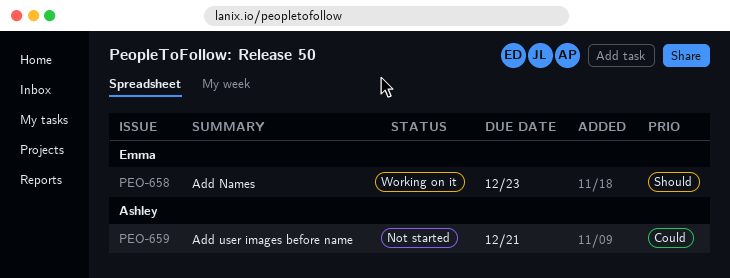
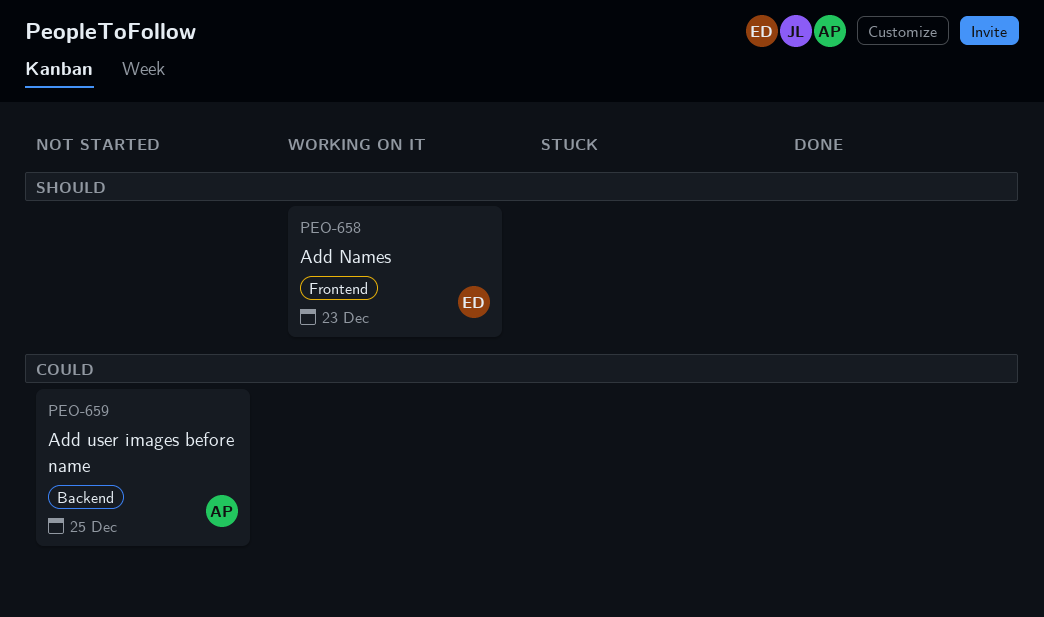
PEO-659, due: Dec 21 -> Dec 25

